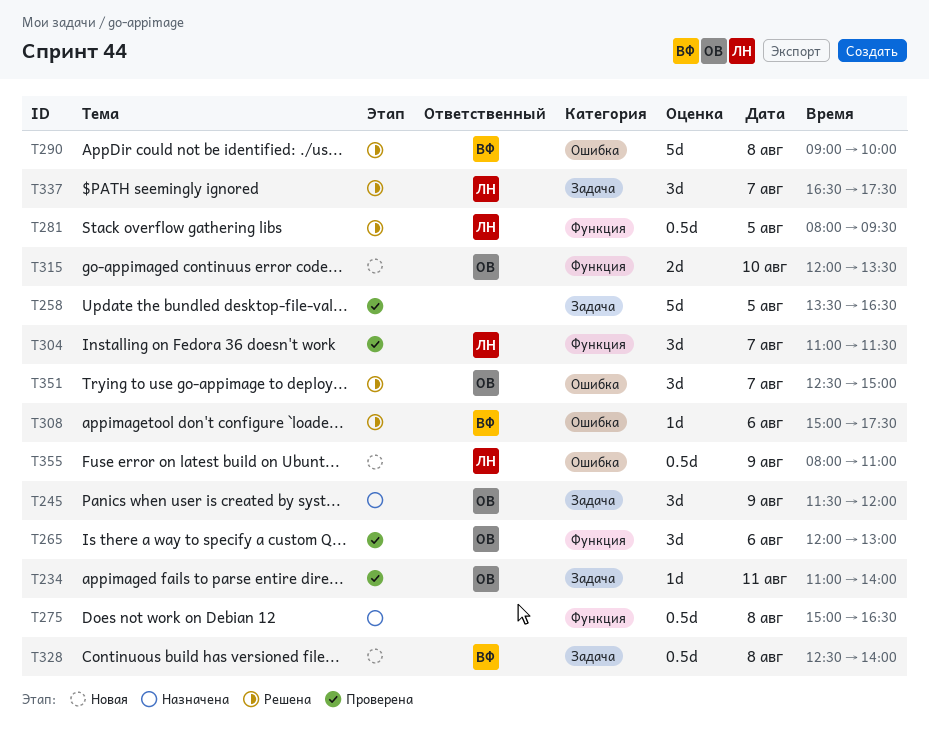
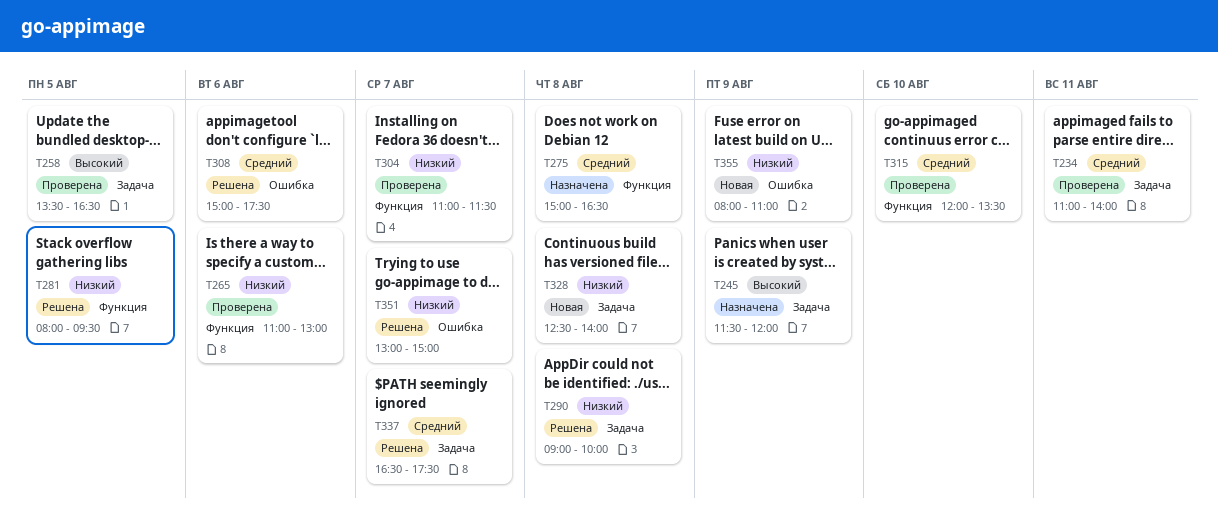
T265, begins: 12:00 -> 11:00
T290, label: Ошибка -> Задача
T315, status: Новая -> Проверена
T351, begins: 12:30 -> 13:00

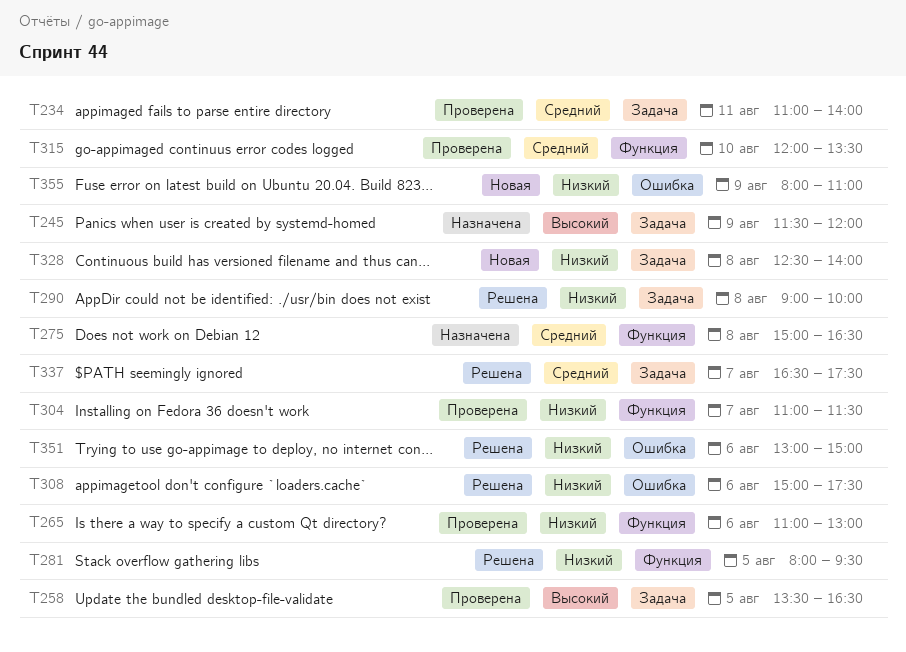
T308, priority: Средний -> Низкий
T351, day: Aug 7 -> Aug 6

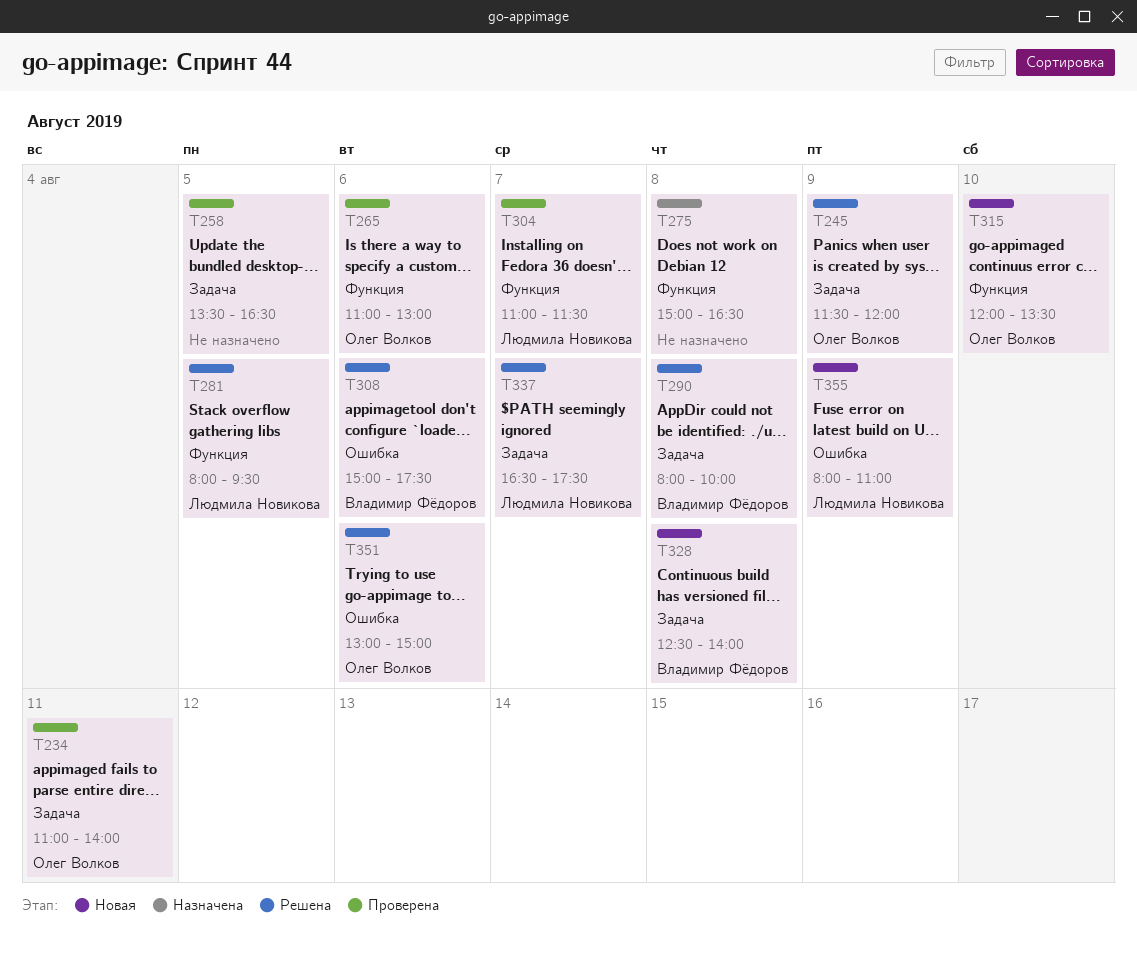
T245, status: Назначена -> Решена
T290, begins: 09:00 -> 08:00
T315, status: Проверена -> Новая

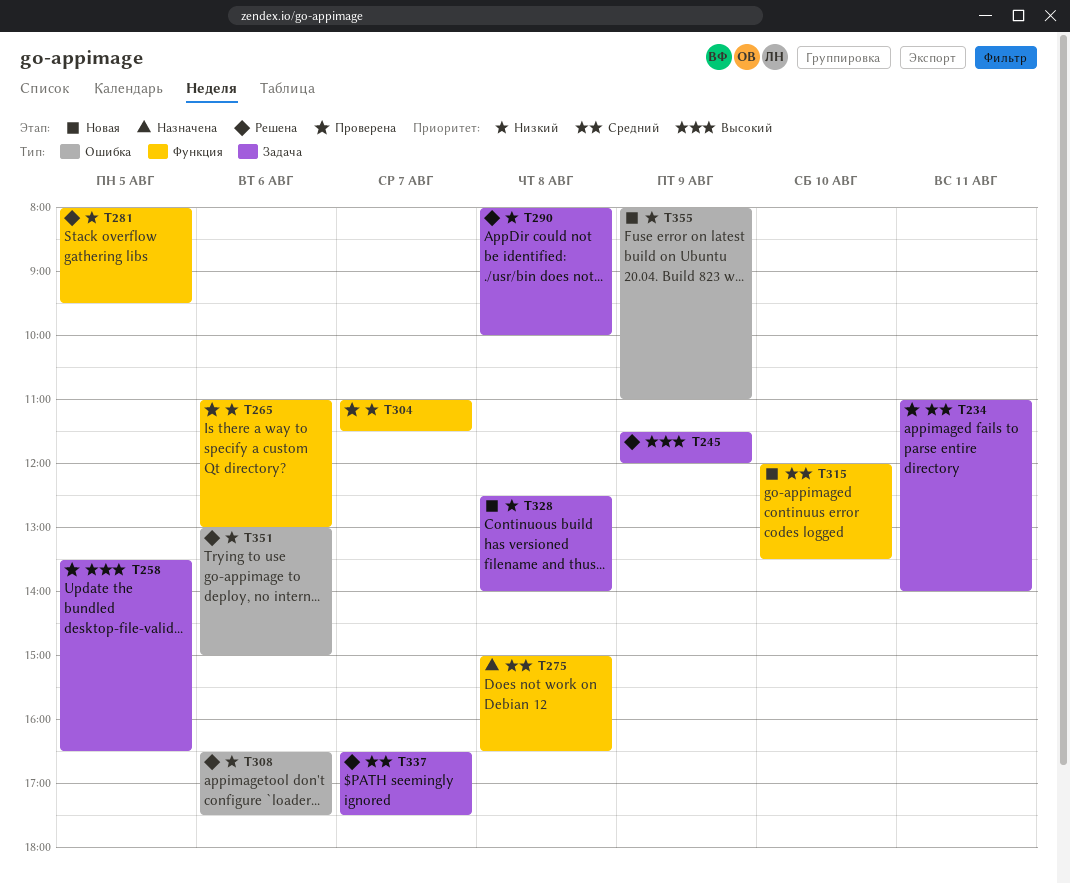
T308, begins: 15:00 -> 16:30

